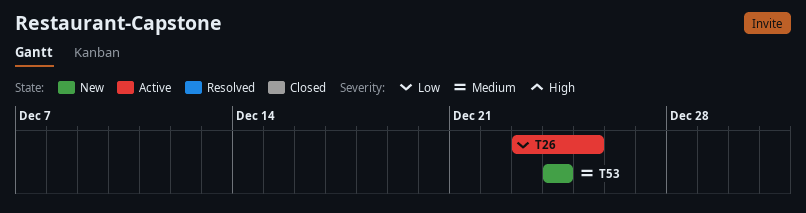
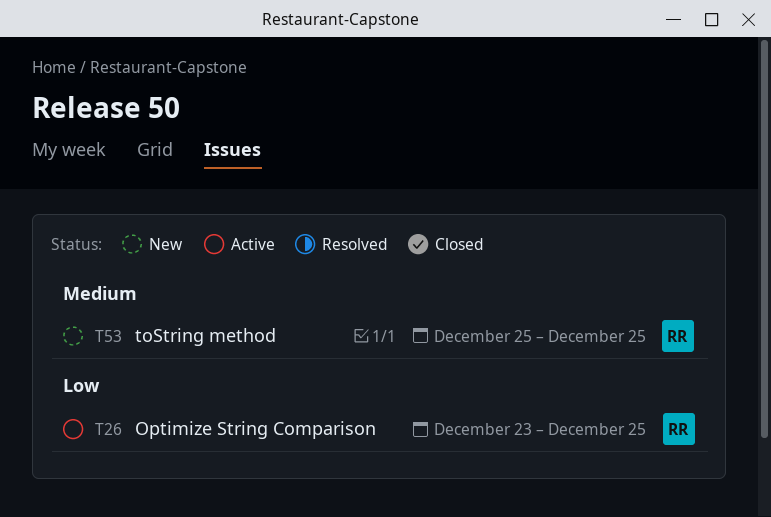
T53, start: Dec 24 -> Dec 25
T53, due: Dec 24 -> Dec 25

